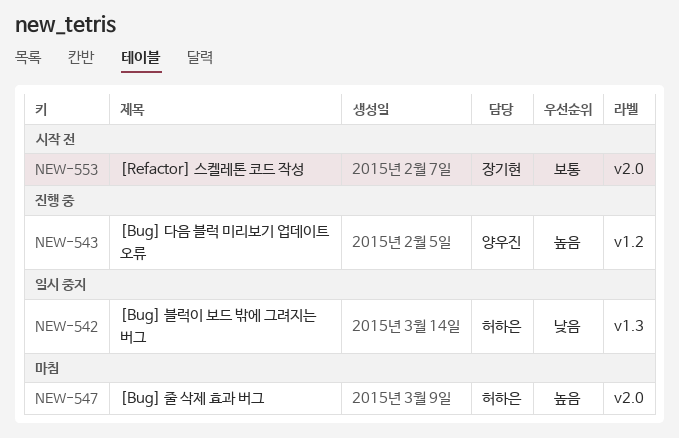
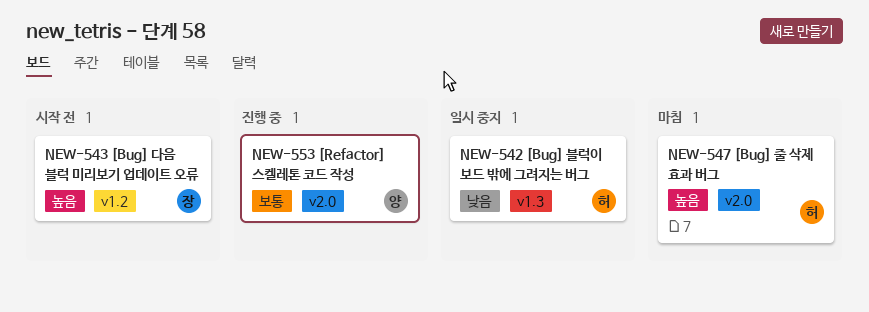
NEW-543, status: 진행 중 -> 시작 전
NEW-543, owner: 양우진 -> 장기현
NEW-553, status: 시작 전 -> 진행 중
NEW-553, owner: 장기현 -> 양우진

